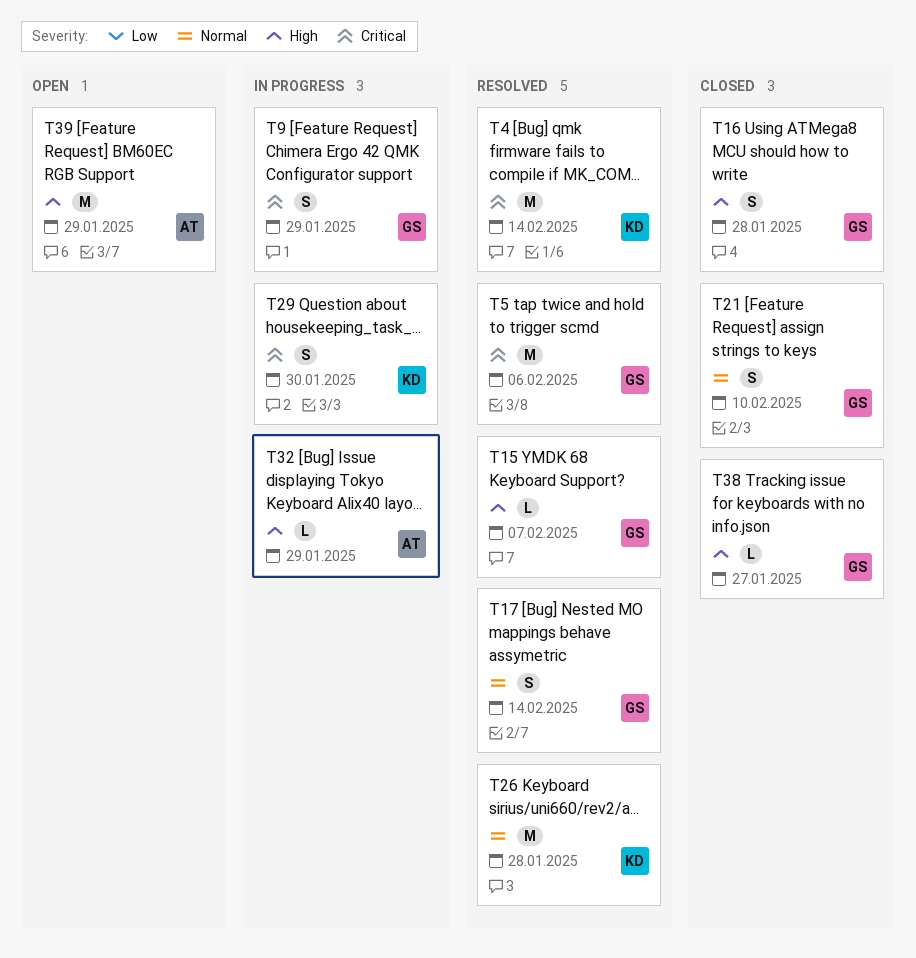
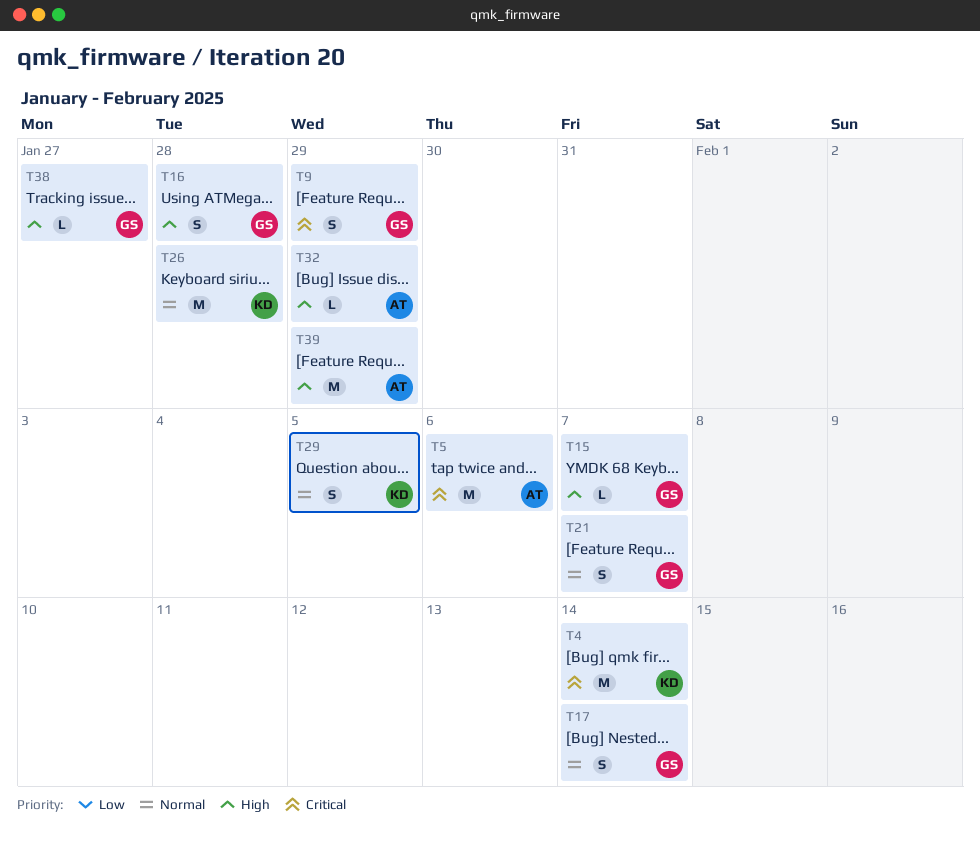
T5, owner: GS -> AT
T21, due: Feb 10 -> Feb 7
T29, priority: Critical -> Normal
T29, due: Jan 30 -> Feb 5

